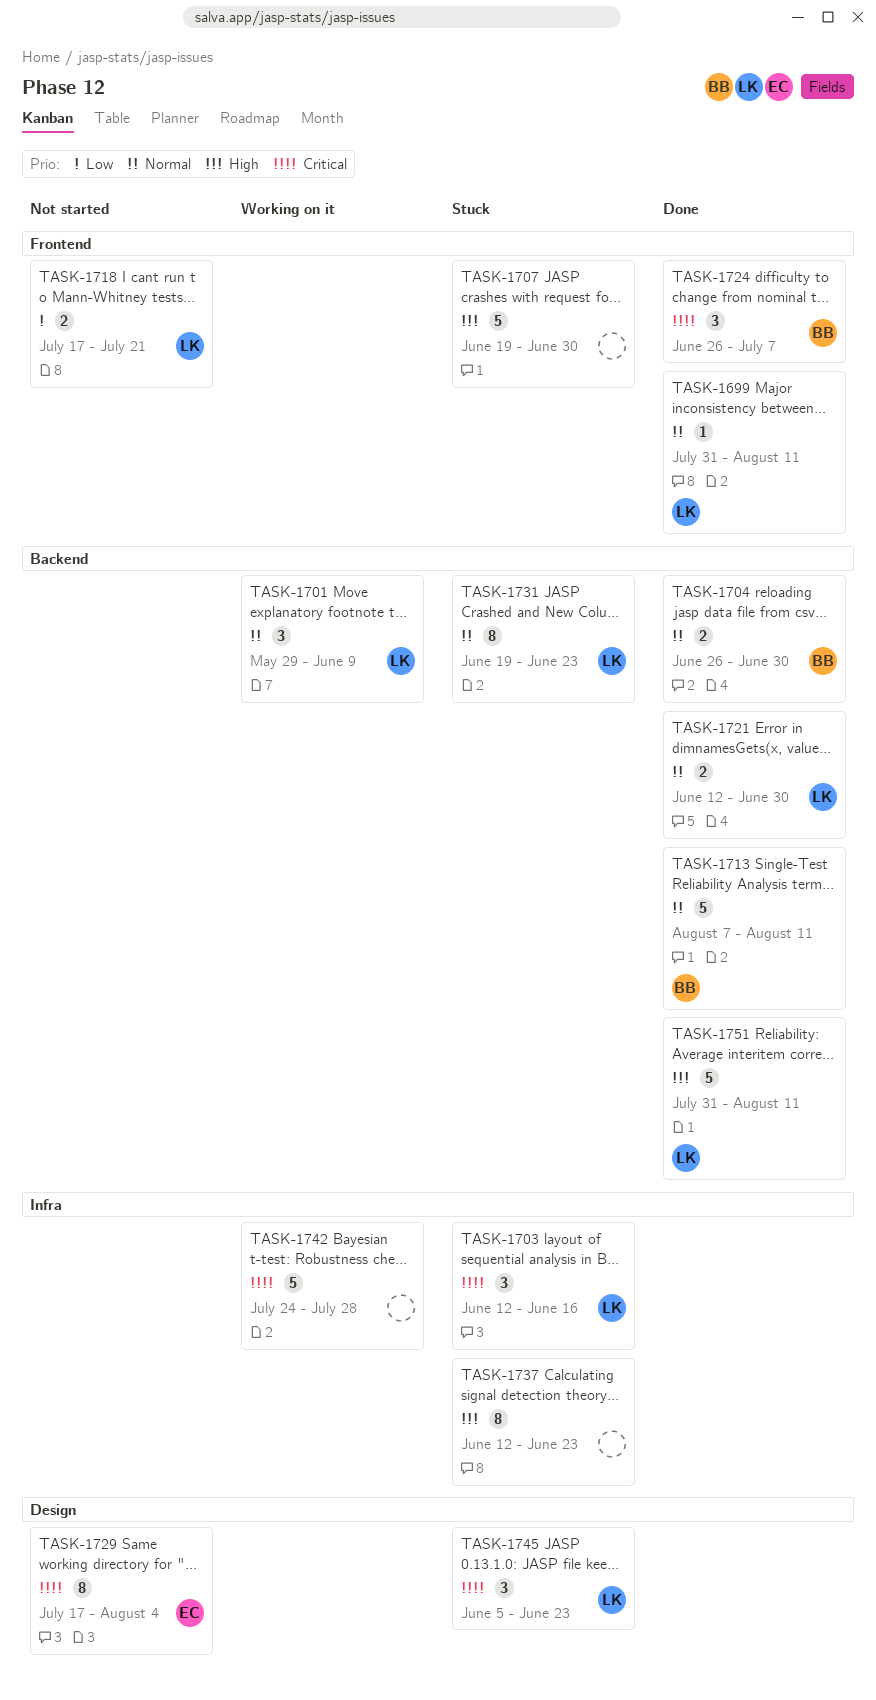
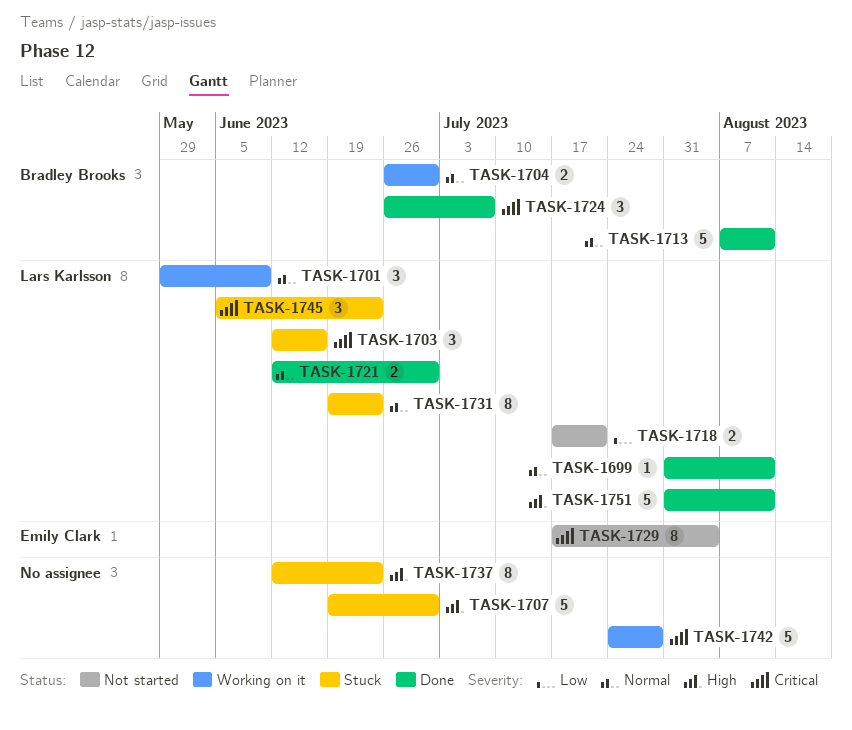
TASK-1704, status: Done -> Working on it

